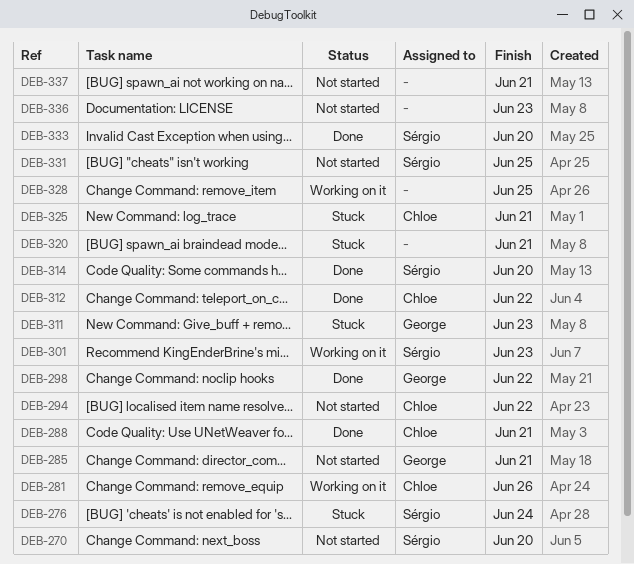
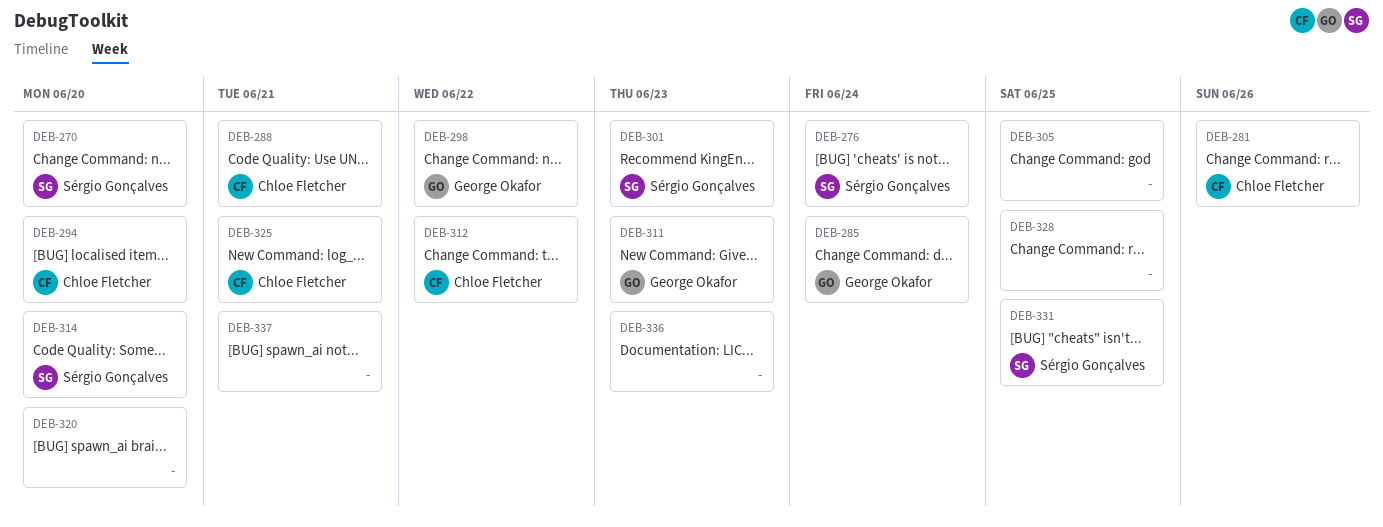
DEB-285, due: Jun 21 -> Jun 24
DEB-294, due: Jun 22 -> Jun 20
DEB-305: none -> present
DEB-320, due: Jun 21 -> Jun 20
DEB-333: present -> none

